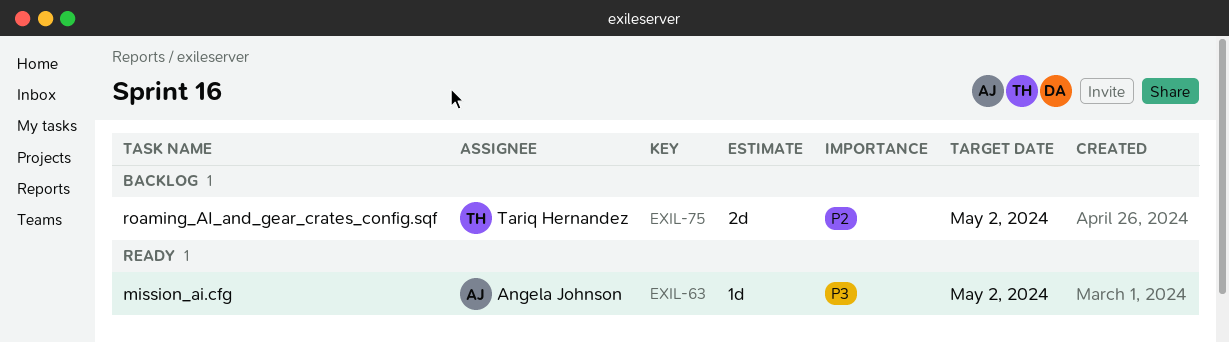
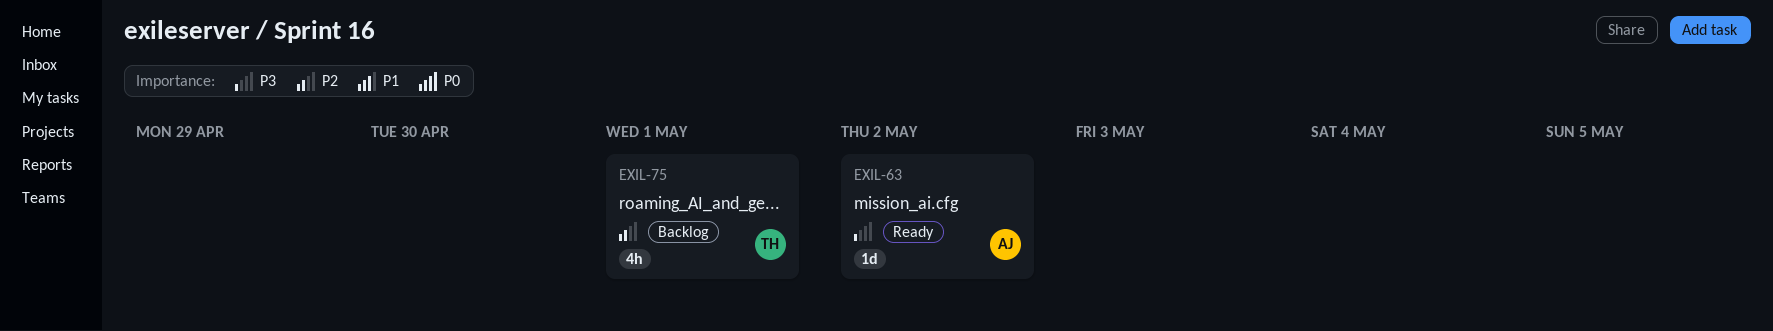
EXIL-75, estimate: 2d -> 4h
EXIL-75, due: May 2 -> May 1

